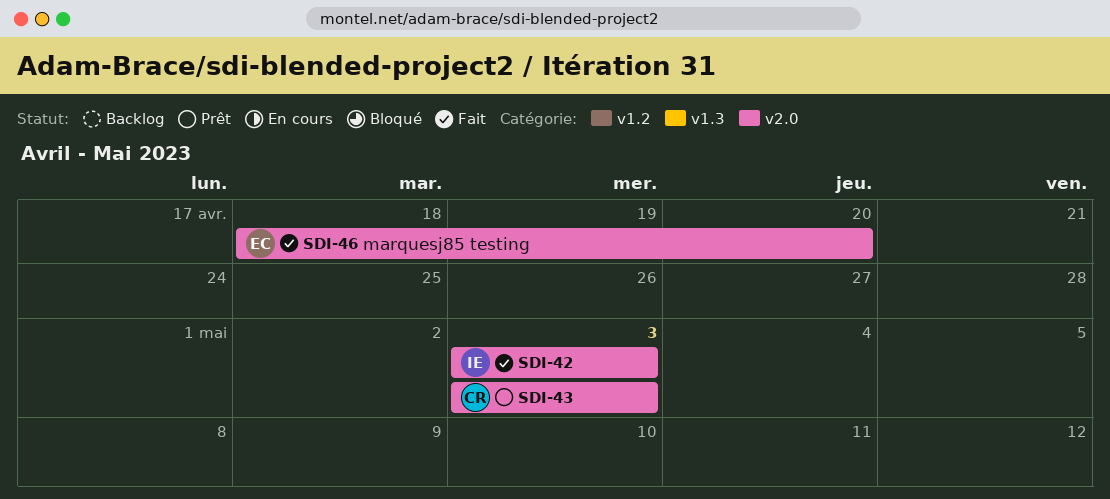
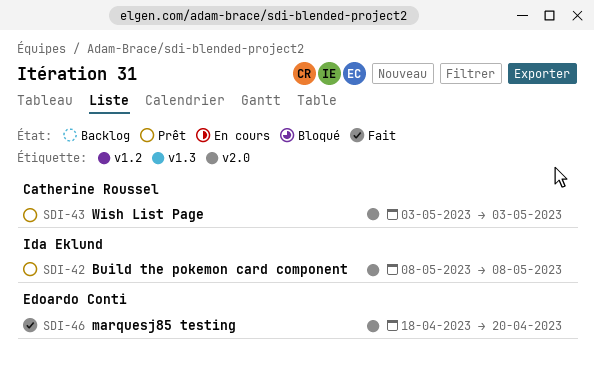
SDI-42, status: Fait -> Prêt
SDI-42, start: May 3 -> May 8
SDI-42, due: May 3 -> May 8

